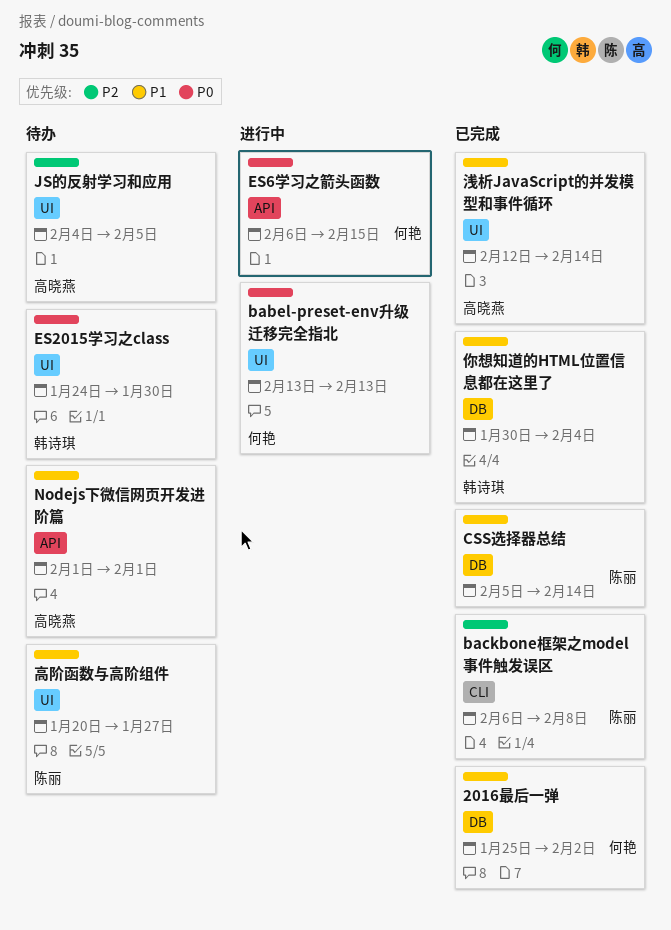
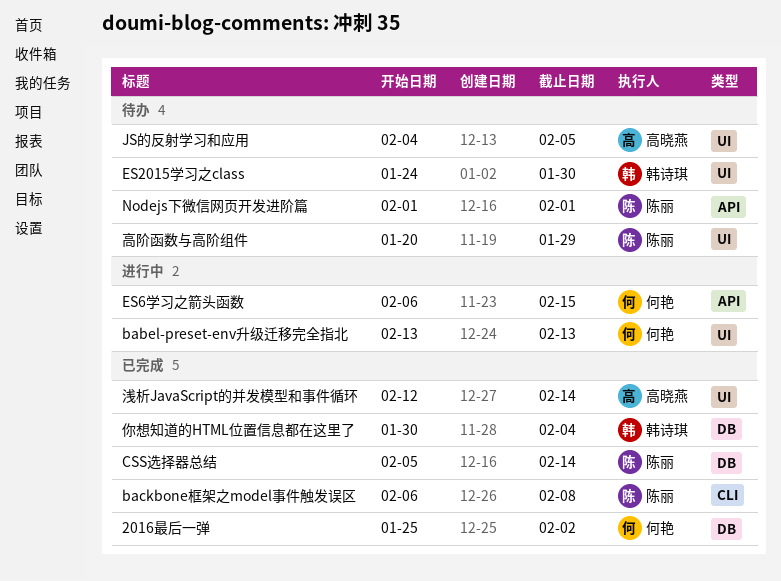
Nodejs下微信网页开发进阶篇, owner: 高晓燕 -> 陈丽
高阶函数与高阶组件, due: Jan 27 -> Jan 29

